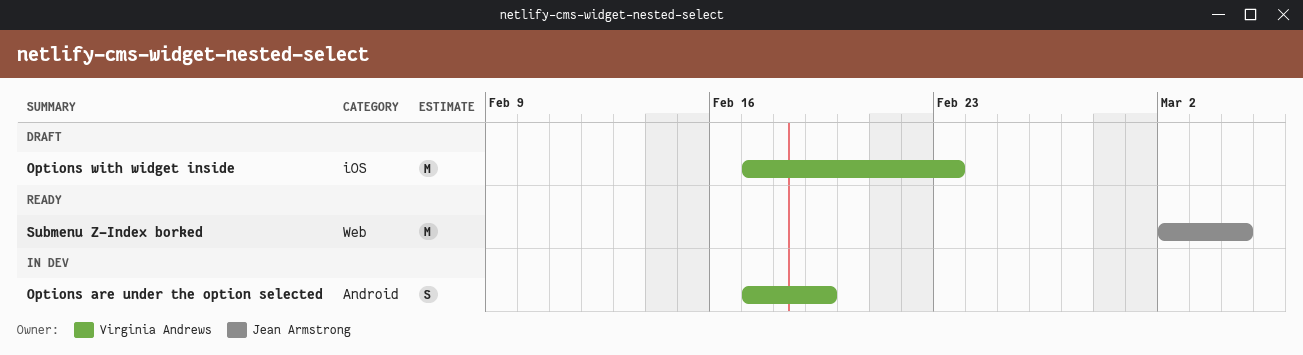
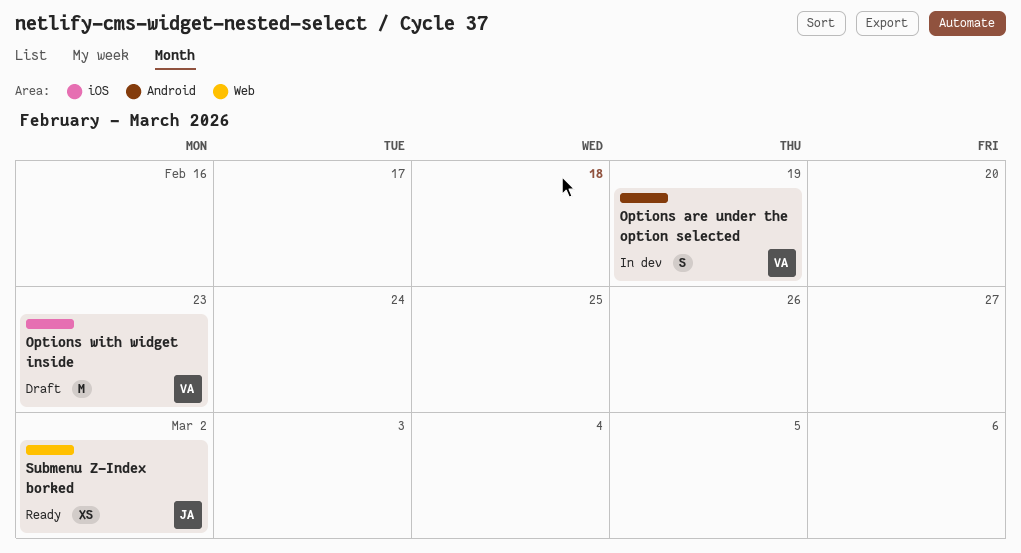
Submenu Z-Index borked, estimate: M -> XS
Submenu Z-Index borked, due: Mar 4 -> Mar 2

